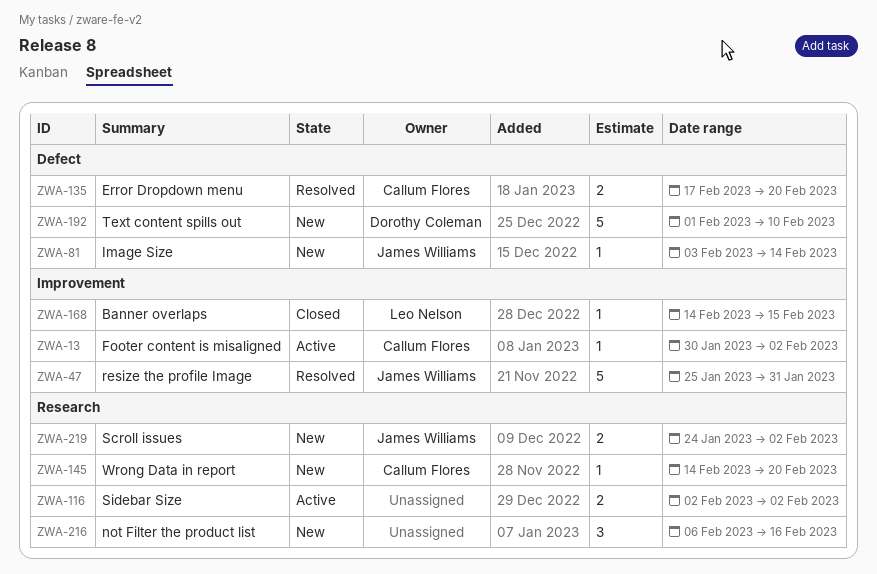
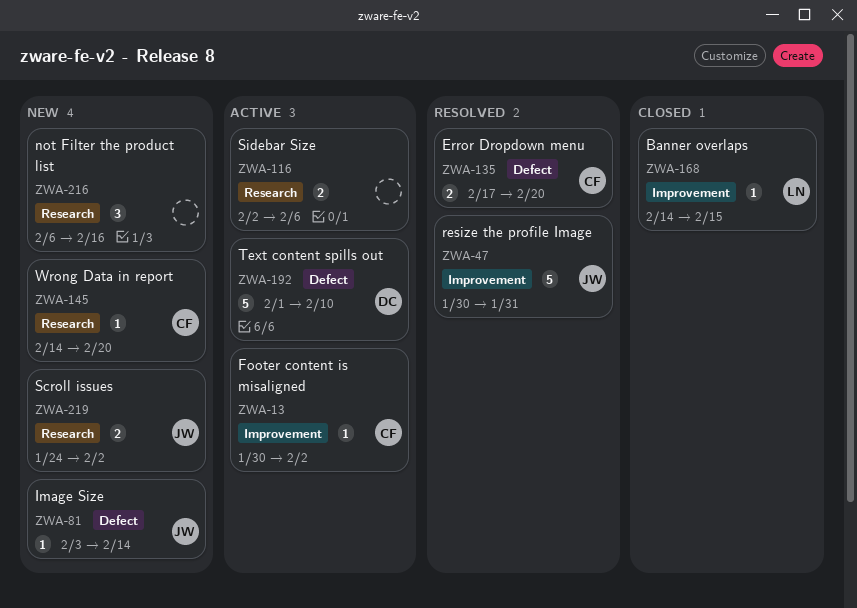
ZWA-47, start: Jan 25 -> Jan 30
ZWA-116, due: Feb 2 -> Feb 6
ZWA-192, status: New -> Active

